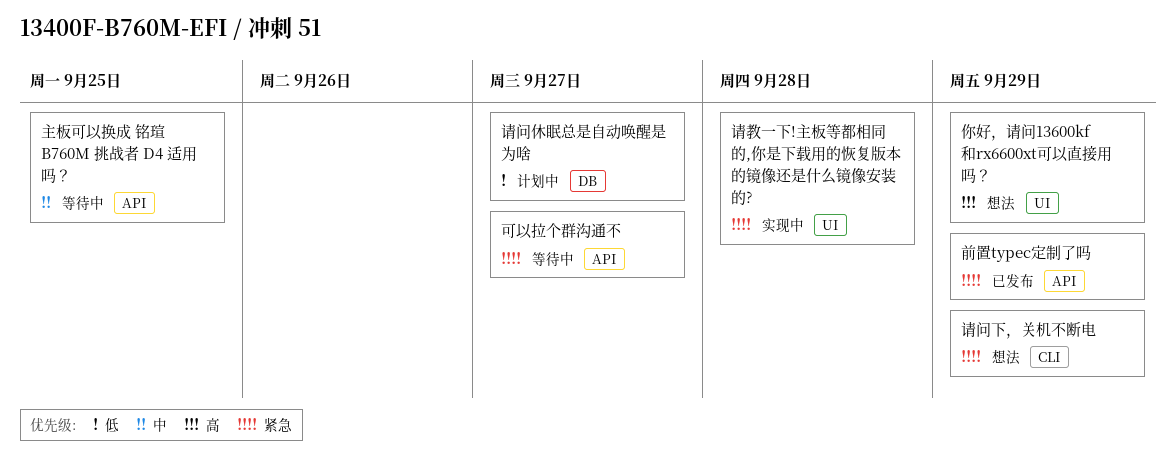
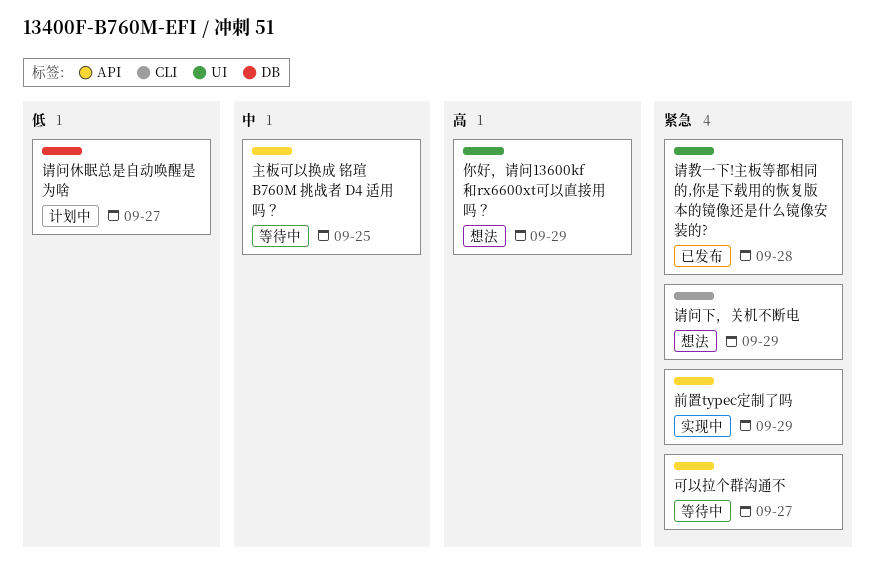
前置typec定制了吗, status: 已发布 -> 实现中
请教一下!主板等都相同的,你是下载用的恢复版本的镜像还是什么镜像安装的?, status: 实现中 -> 已发布

